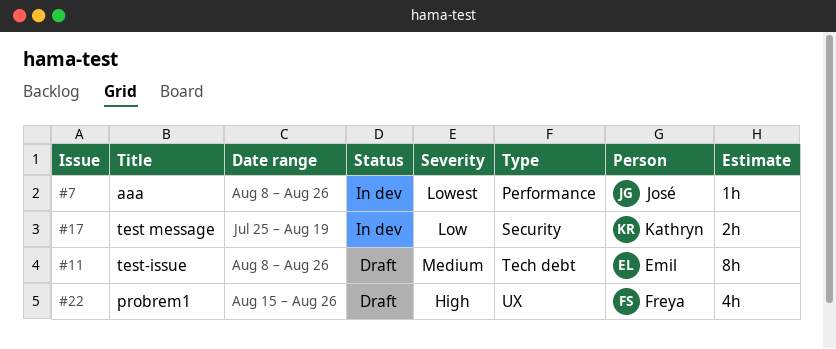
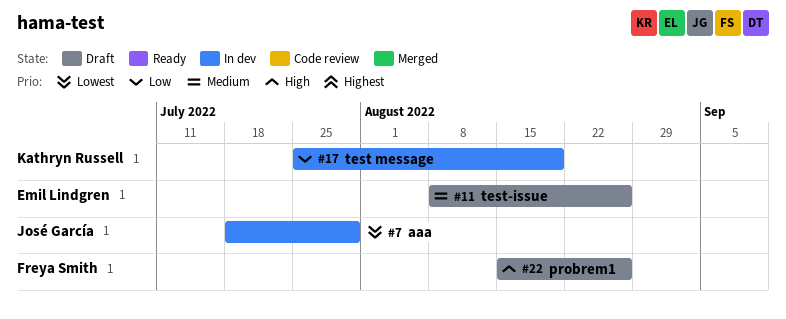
#7, start: Aug 8 -> Jul 18
#7, due: Aug 26 -> Jul 29

